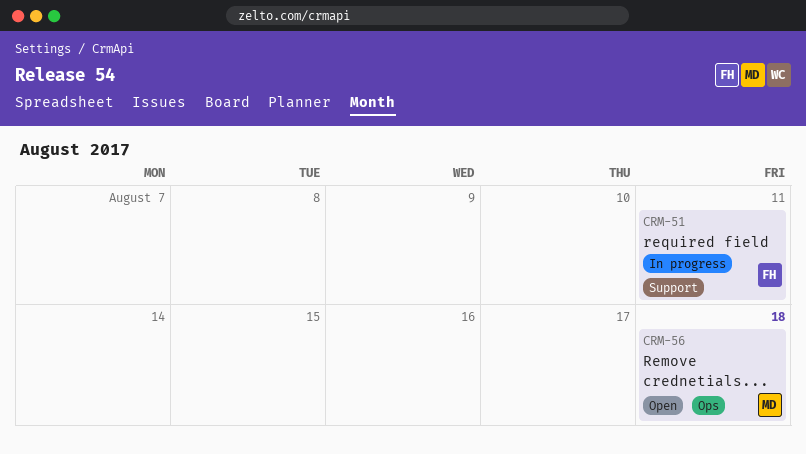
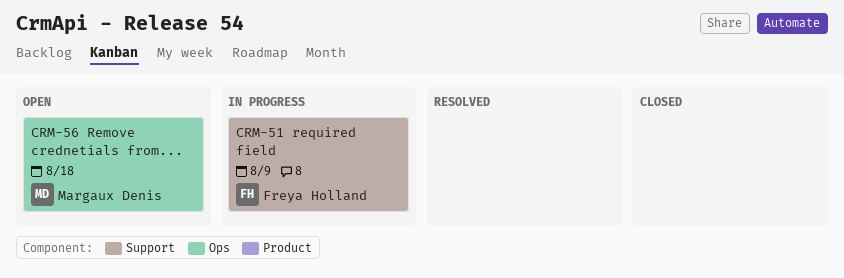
CRM-51, due: Aug 11 -> Aug 9

